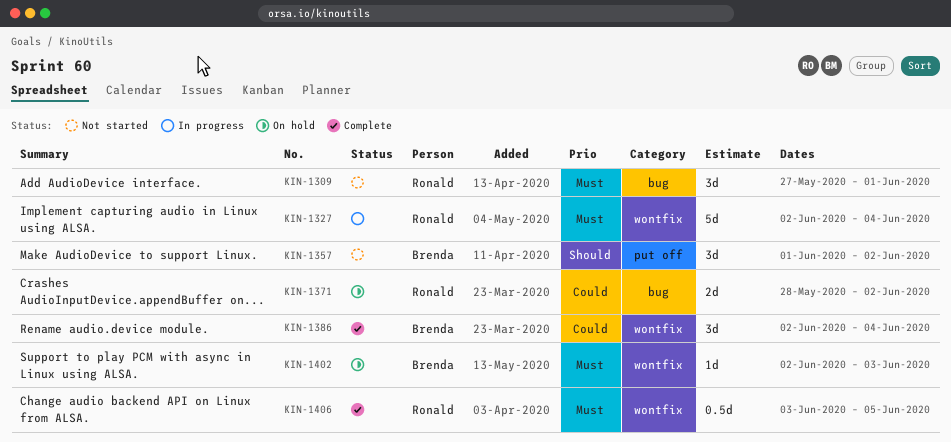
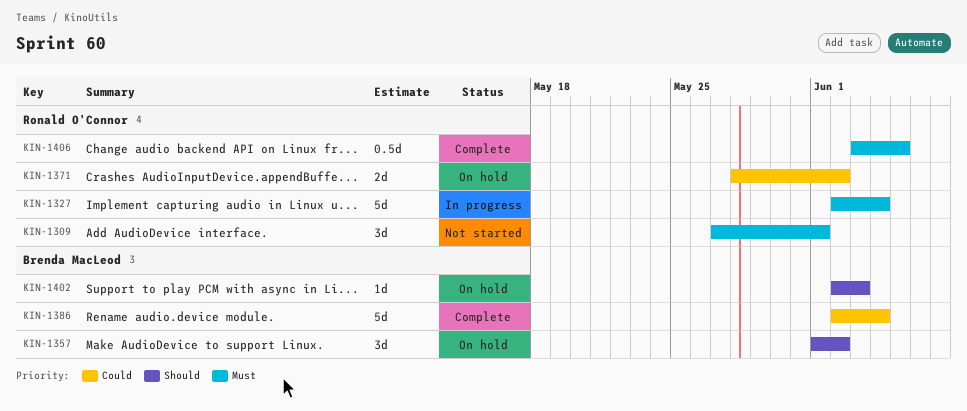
KIN-1357, status: Not started -> On hold
KIN-1386, estimate: 3d -> 5d
KIN-1402, priority: Must -> Should

